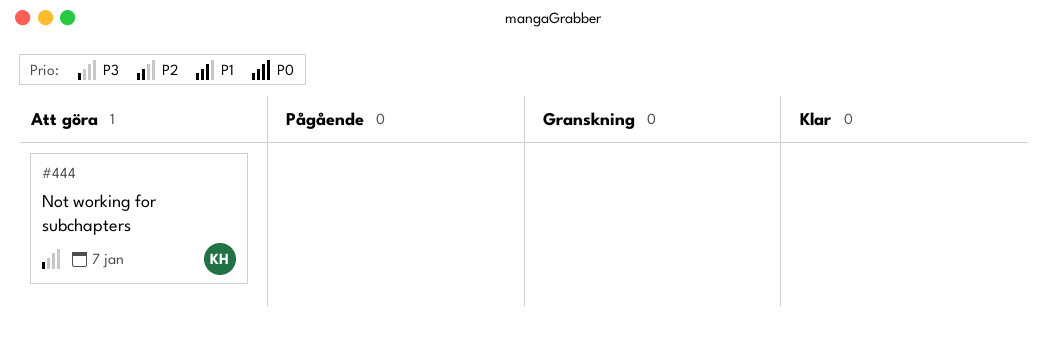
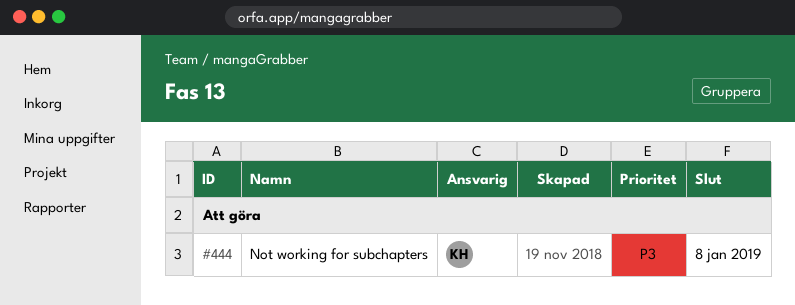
#444, due: Jan 7 -> Jan 8

